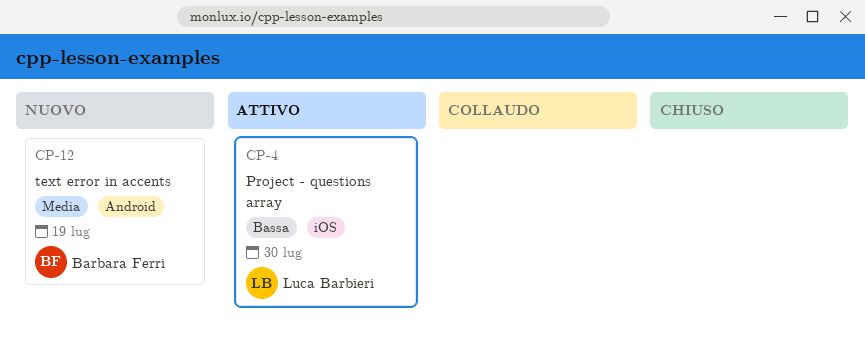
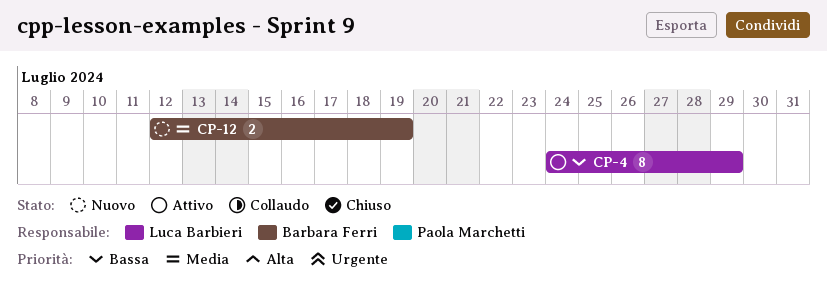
CP-4, due: Jul 30 -> Jul 29

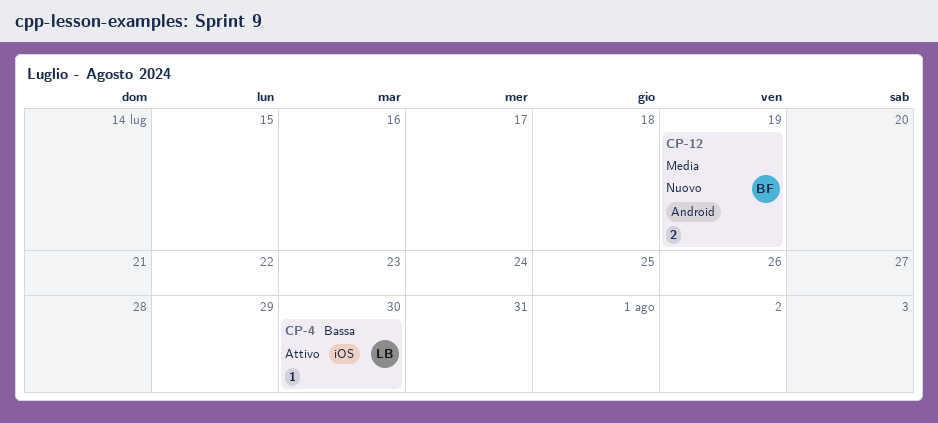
CP-4, estimate: 8 -> 1
CP-4, due: Jul 29 -> Jul 30

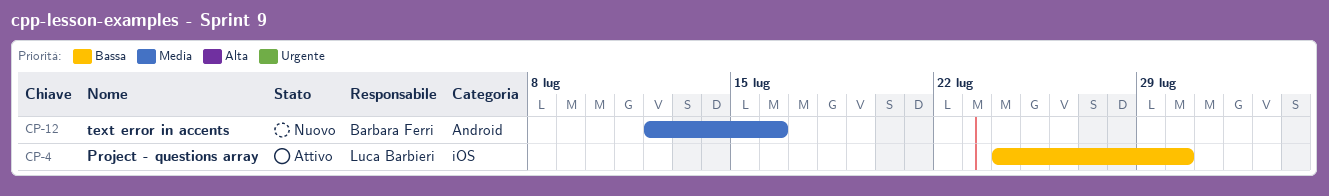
CP-12, due: Jul 19 -> Jul 16

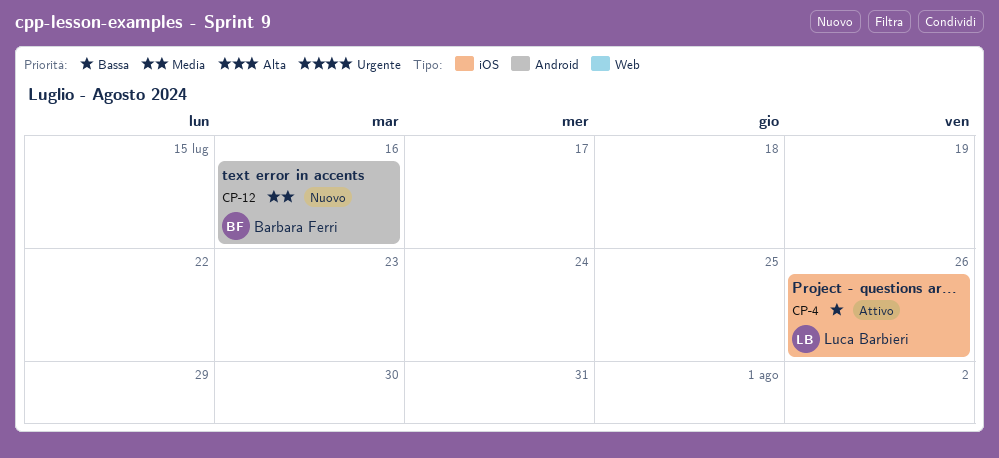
CP-4, due: Jul 30 -> Jul 26

